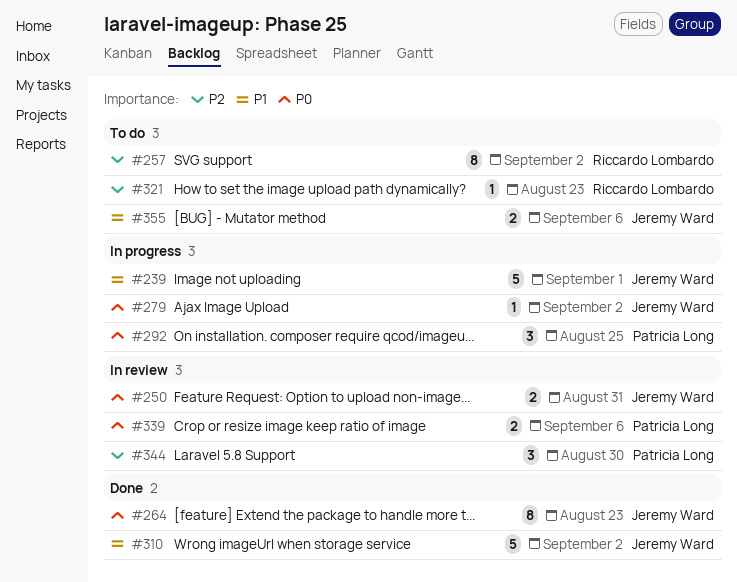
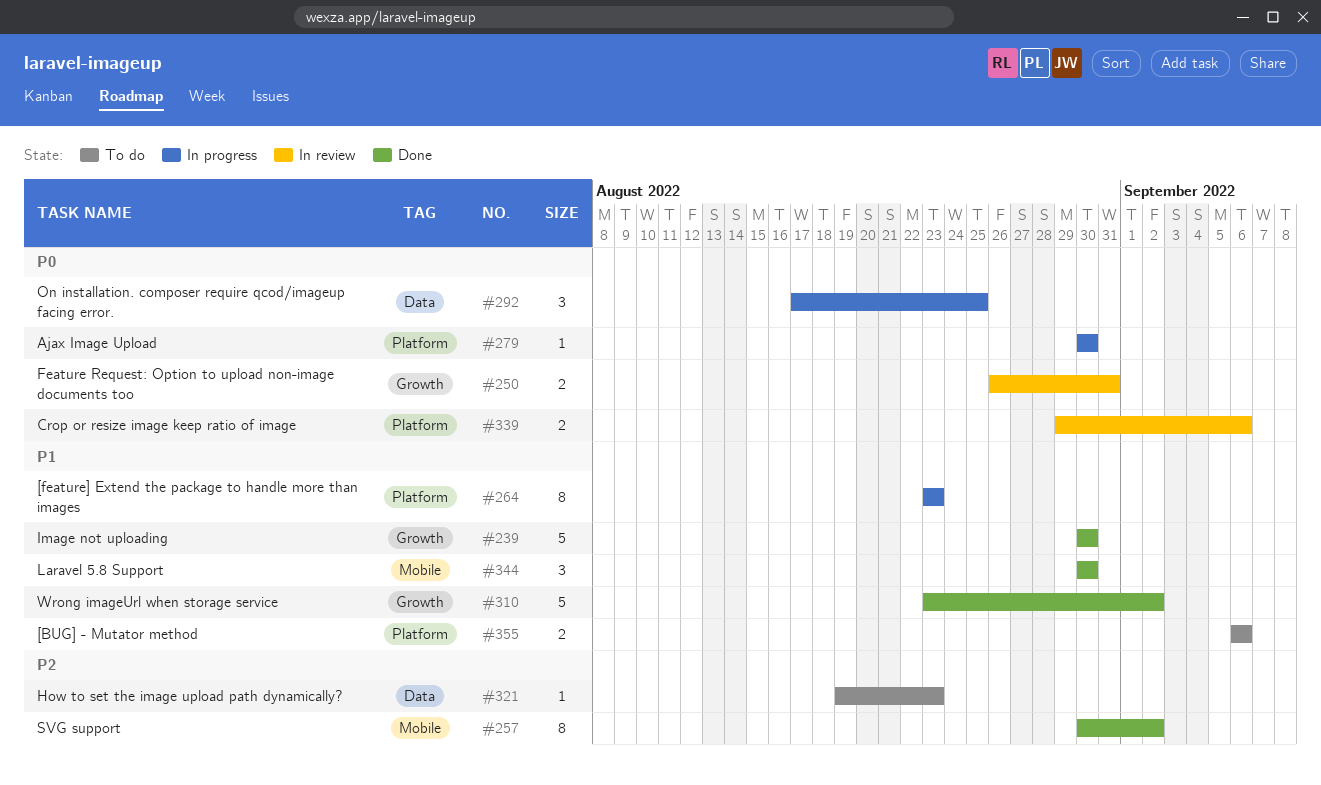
#239, status: In progress -> Done
#239, due: Sep 1 -> Aug 30
#257, status: To do -> Done
#264, status: Done -> In progress
#264, priority: P0 -> P1
#279, due: Sep 2 -> Aug 30
#344, status: In review -> Done
#344, priority: P2 -> P1

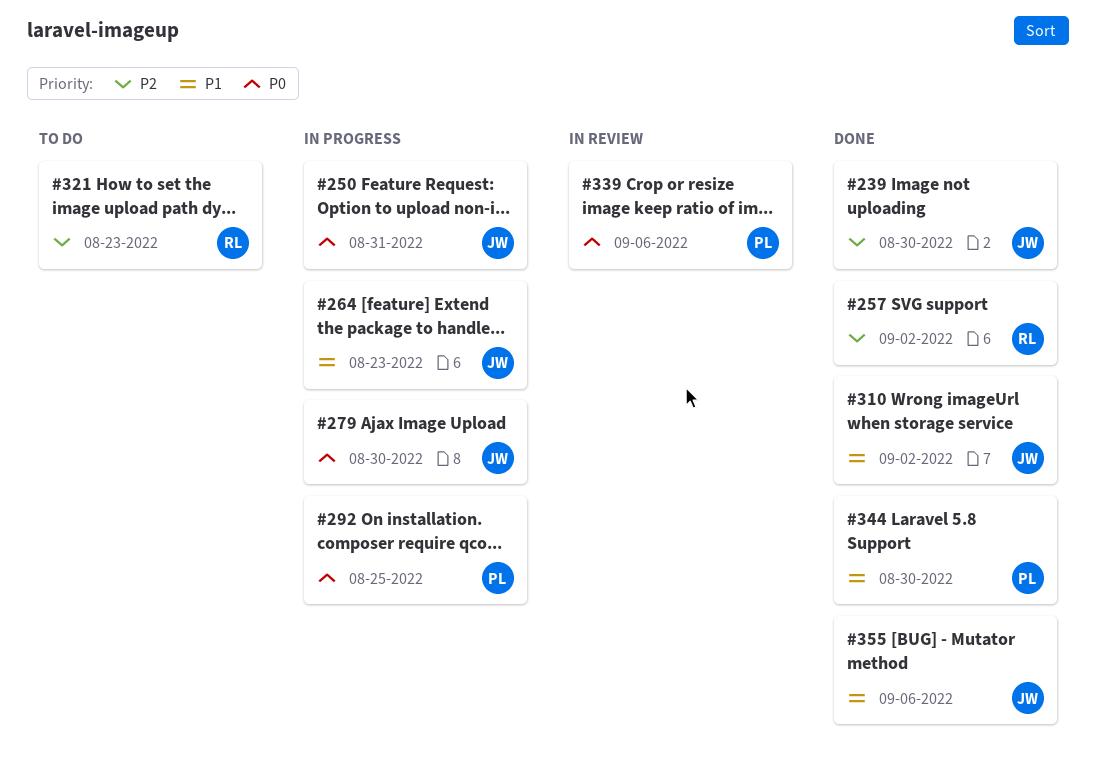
#239, priority: P1 -> P2
#250, status: In review -> In progress
#355, status: To do -> Done

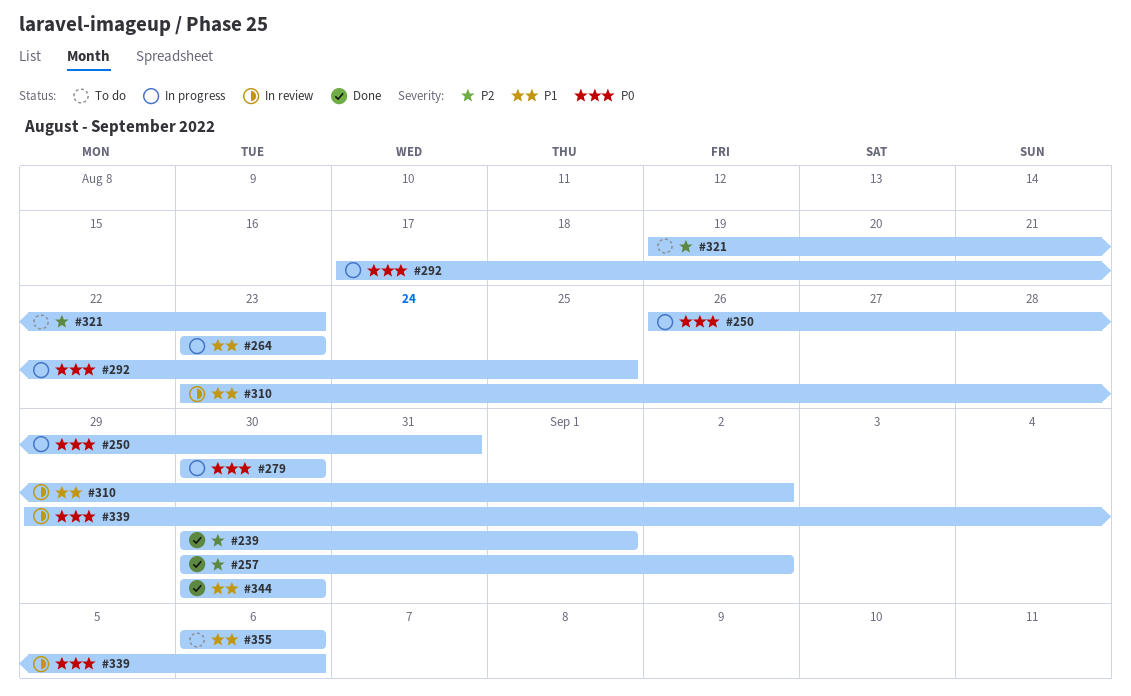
#239, due: Aug 30 -> Sep 1
#310, status: Done -> In review
#355, status: Done -> To do

